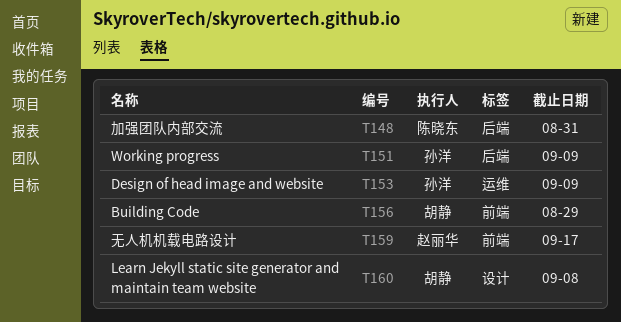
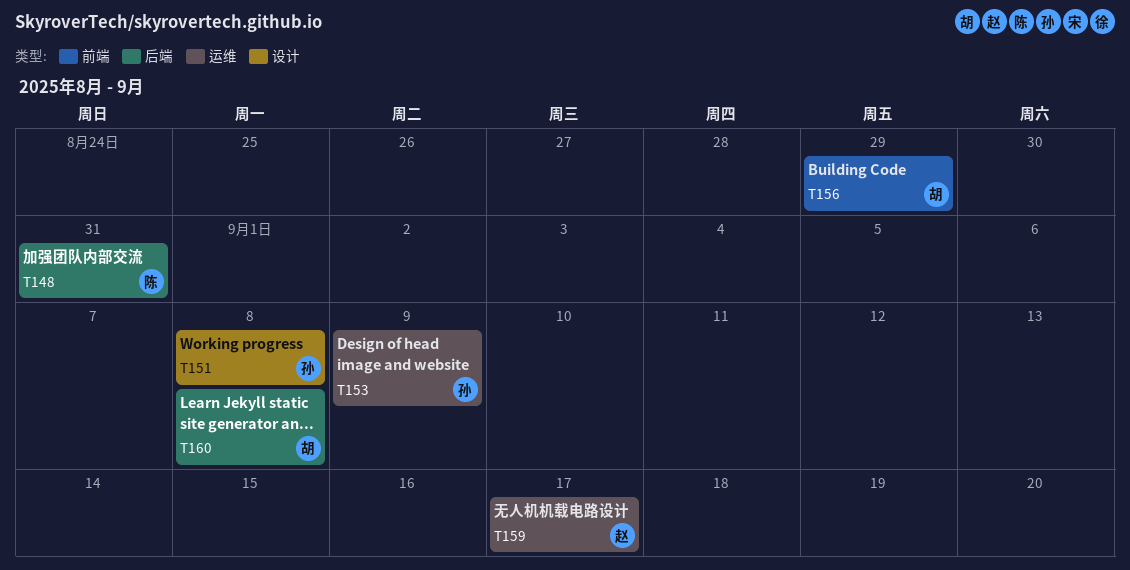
T151, label: 后端 -> 设计
T151, due: Sep 9 -> Sep 8
T159, label: 前端 -> 运维
T160, label: 设计 -> 后端

